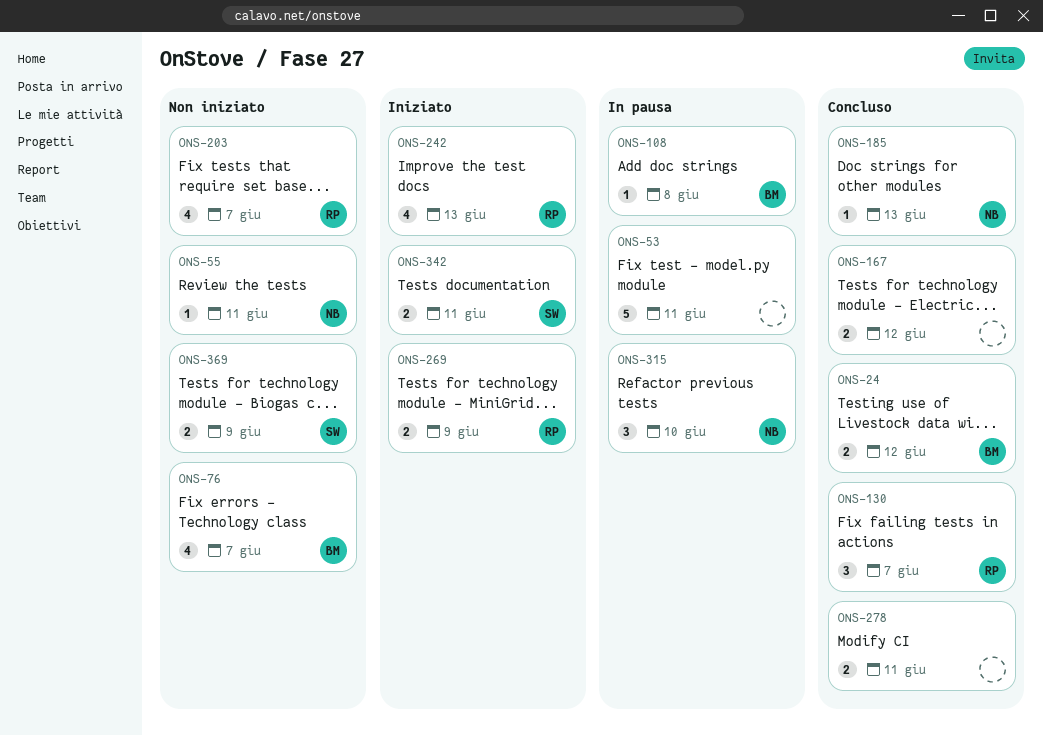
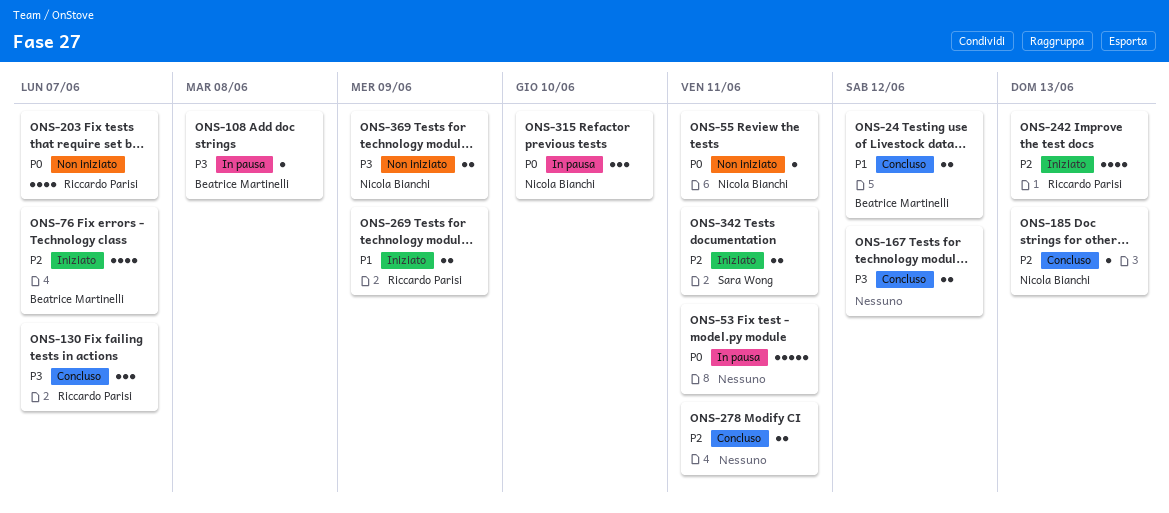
ONS-76, status: Non iniziato -> Iniziato
ONS-369, owner: Sara Wong -> Nicola Bianchi

